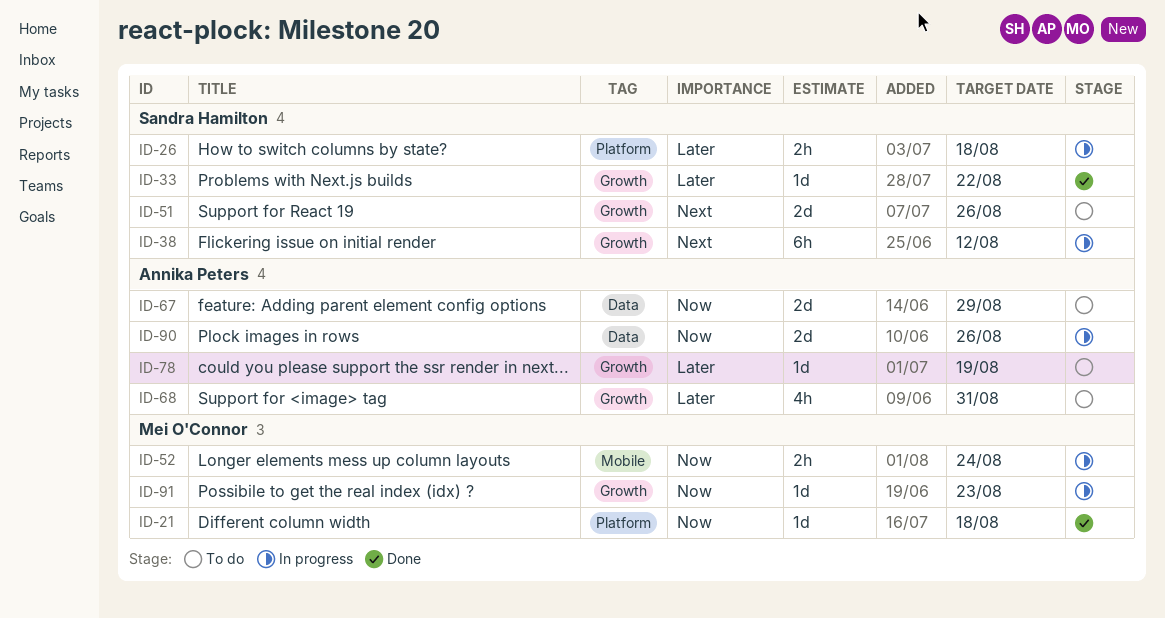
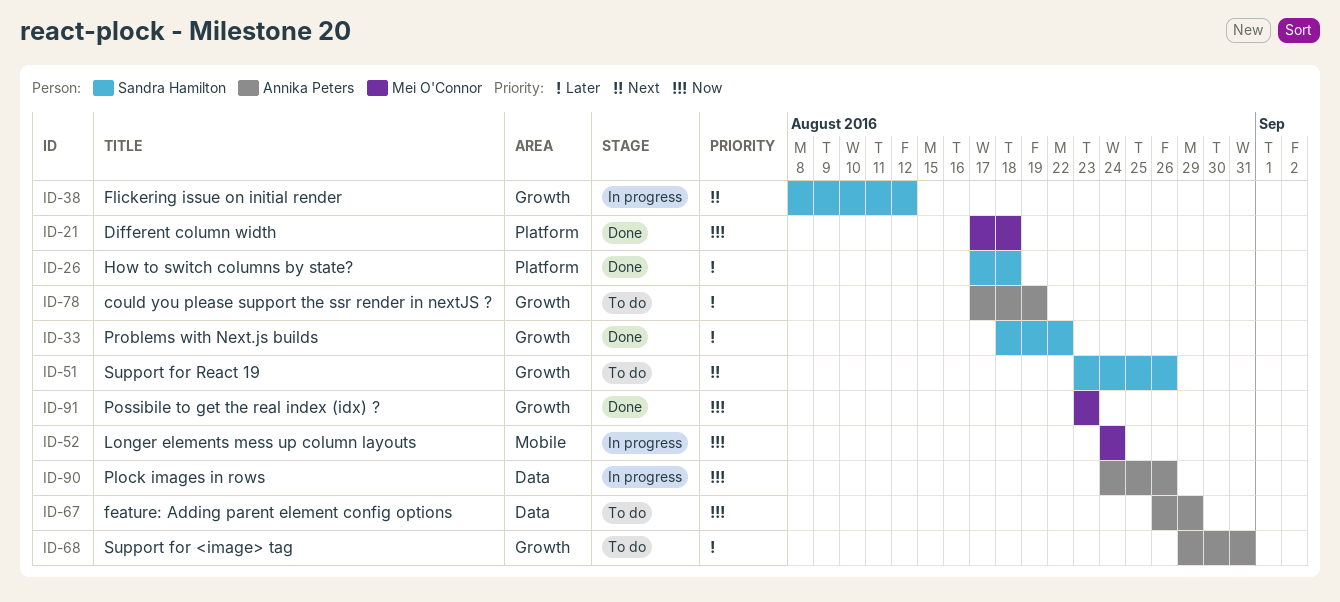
ID-26, status: In progress -> Done
ID-91, status: In progress -> Done

